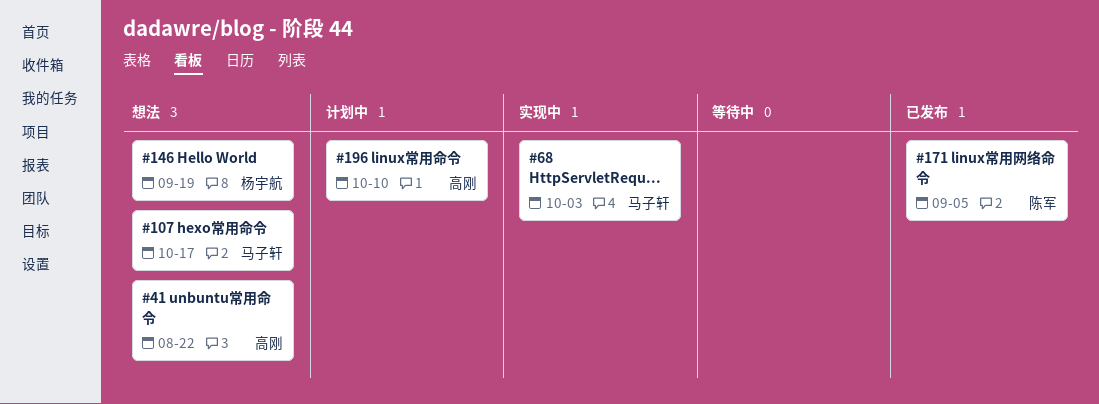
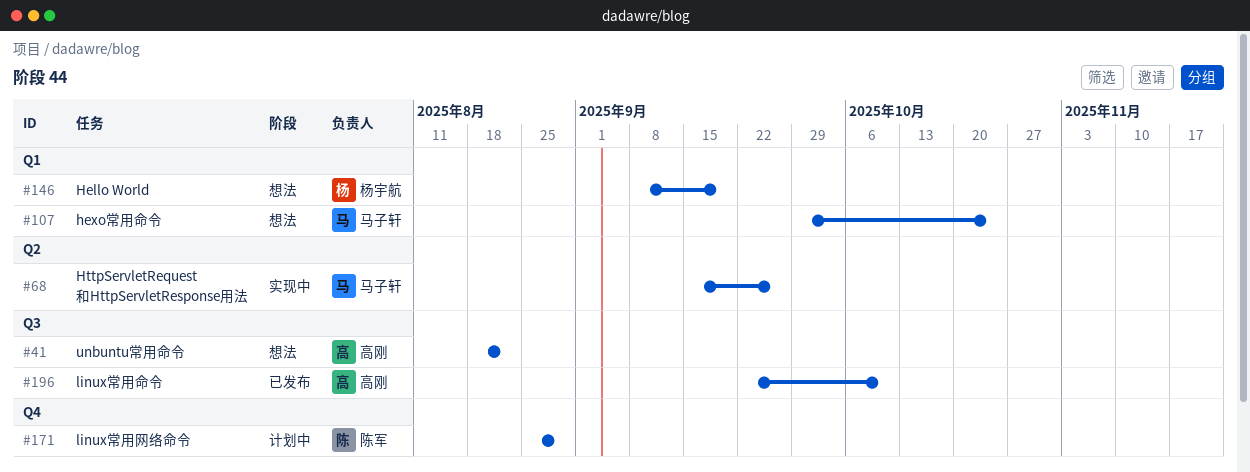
#68, due: Oct 3 -> Sep 26
#107, due: Oct 17 -> Oct 24
#171, status: 已发布 -> 计划中
#171, due: Sep 5 -> Aug 29
#196, status: 计划中 -> 已发布

